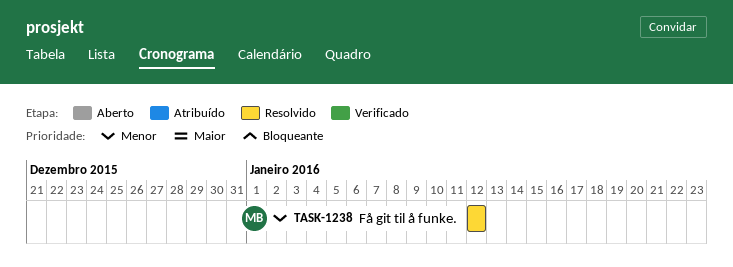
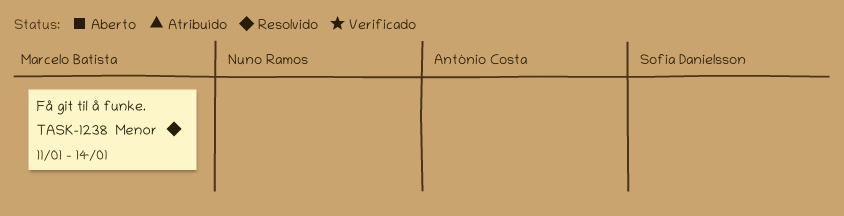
TASK-1238, start: Jan 12 -> Jan 11
TASK-1238, due: Jan 12 -> Jan 14

